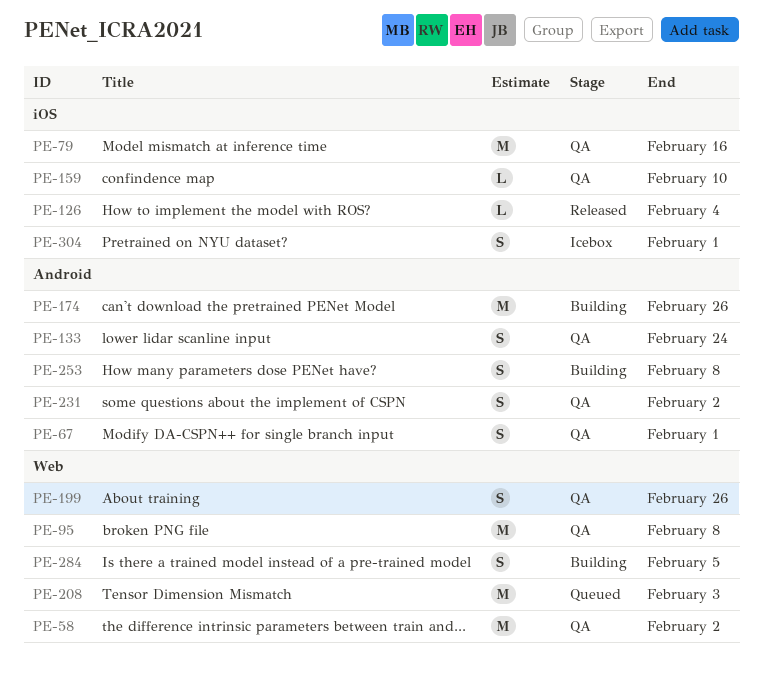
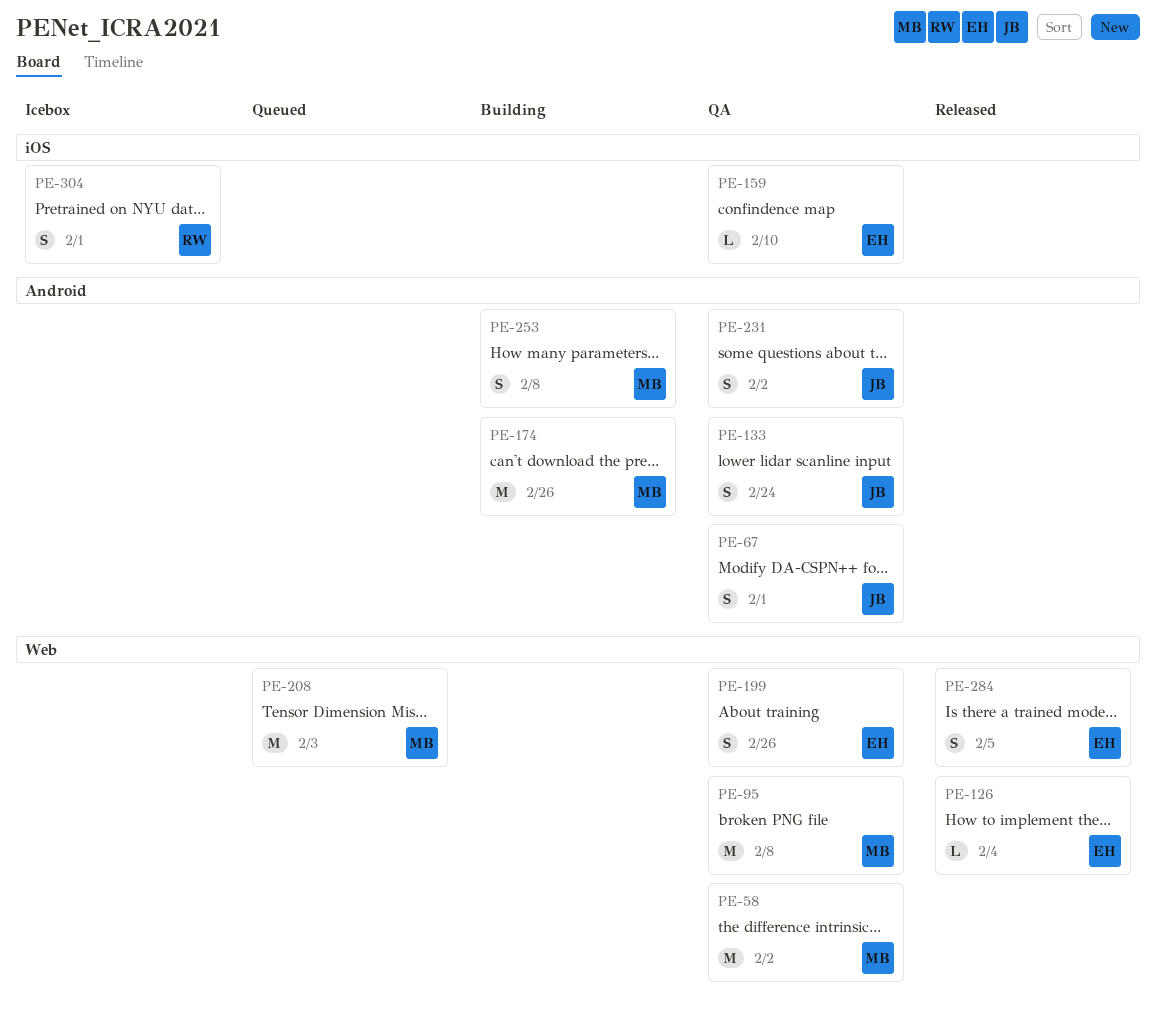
PE-79: present -> none
PE-126, label: iOS -> Web
PE-284, status: Building -> Released

